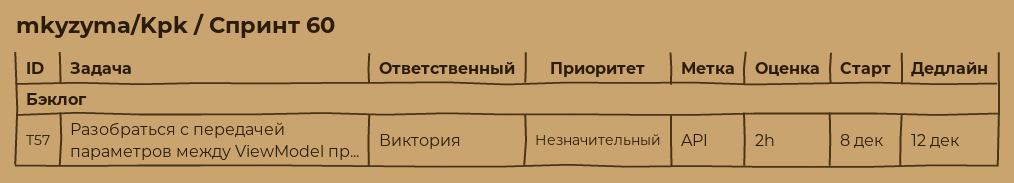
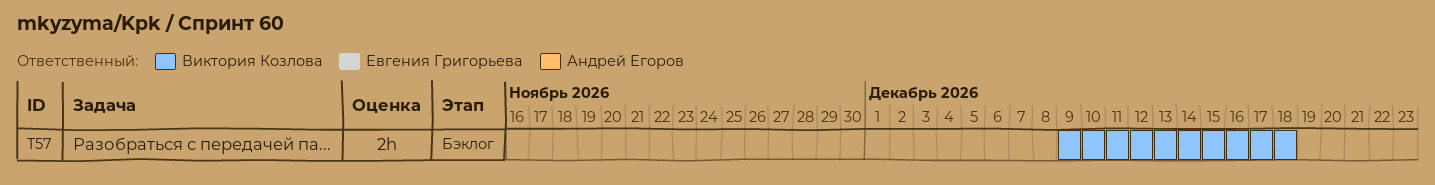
T57, start: Dec 8 -> Dec 9
T57, due: Dec 12 -> Dec 18

